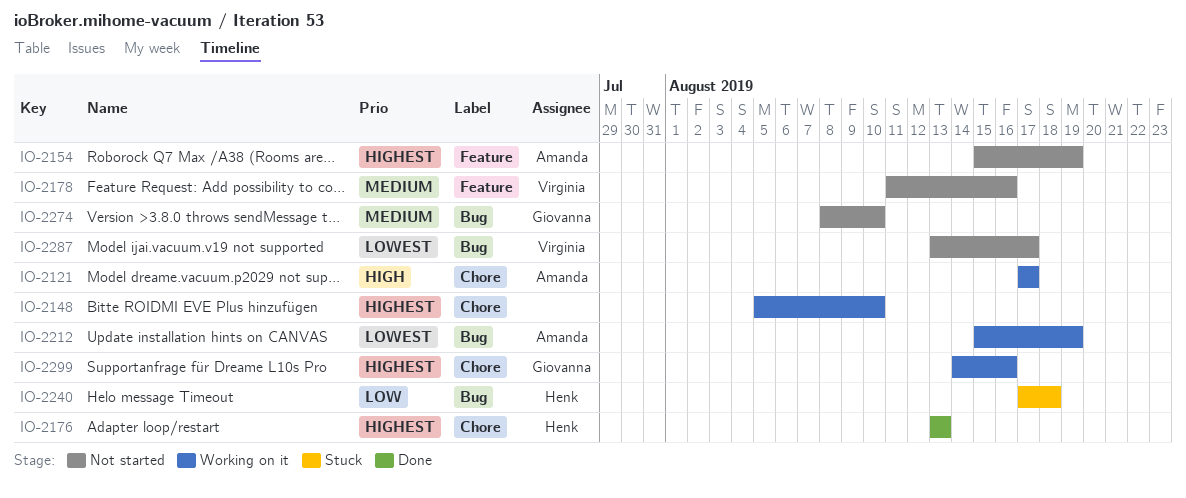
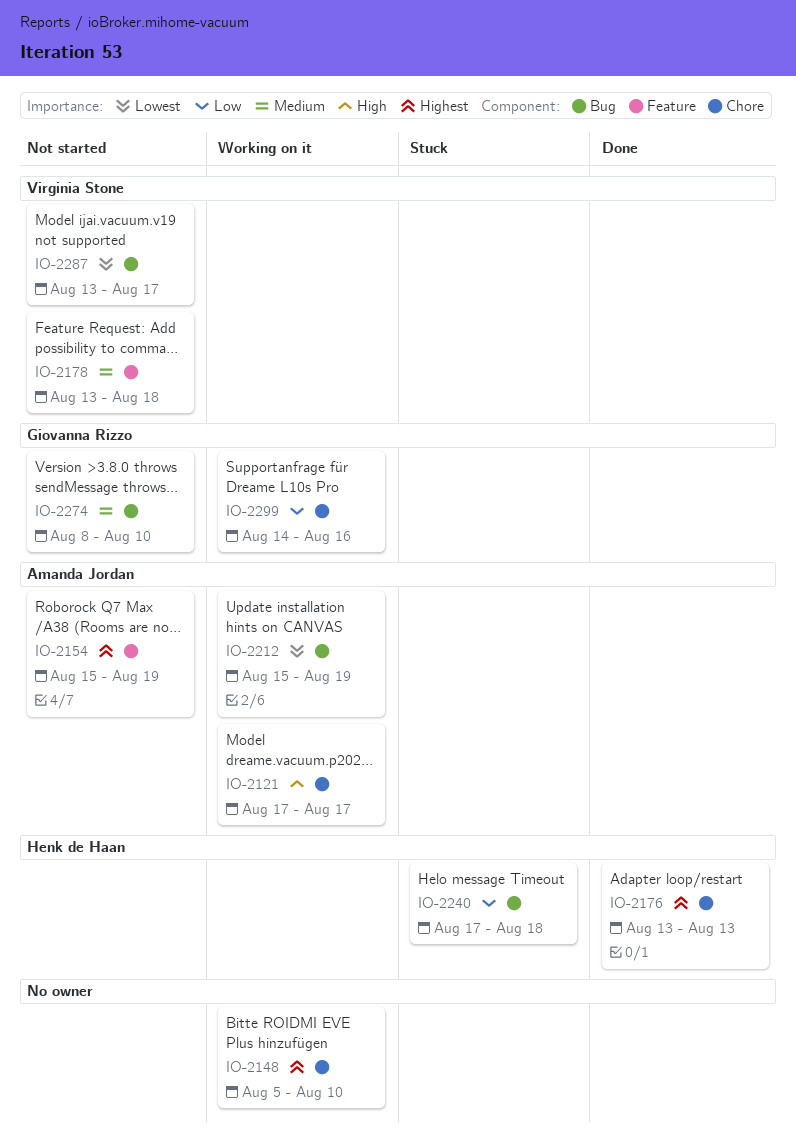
IO-2178, start: Aug 11 -> Aug 13
IO-2178, due: Aug 16 -> Aug 18
IO-2299, priority: Highest -> Low

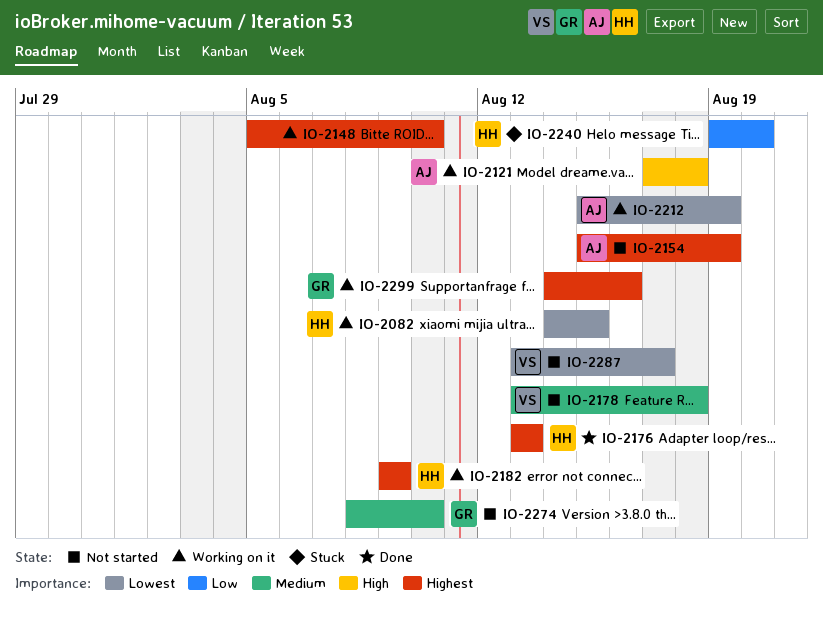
IO-2082: none -> present
IO-2121, due: Aug 17 -> Aug 18
IO-2182: none -> present
IO-2240, start: Aug 17 -> Aug 19
IO-2240, due: Aug 18 -> Aug 20
IO-2299, priority: Low -> Highest

